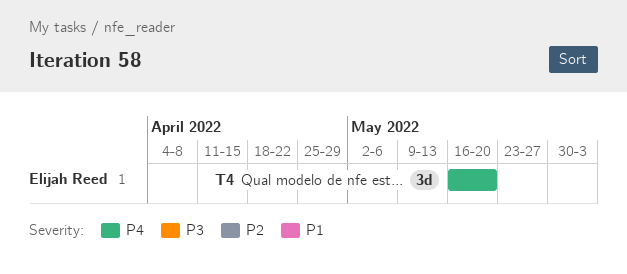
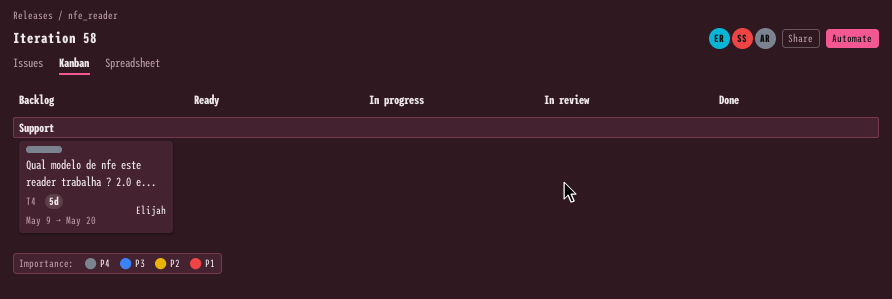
T4, estimate: 3d -> 5d
T4, start: May 16 -> May 9

